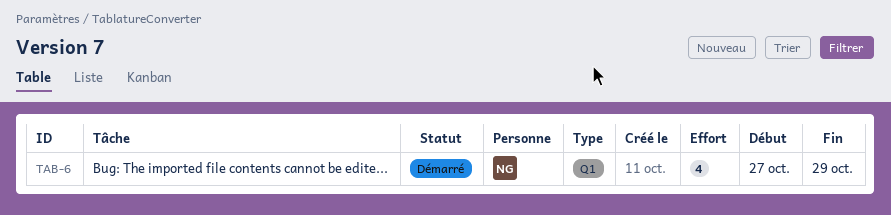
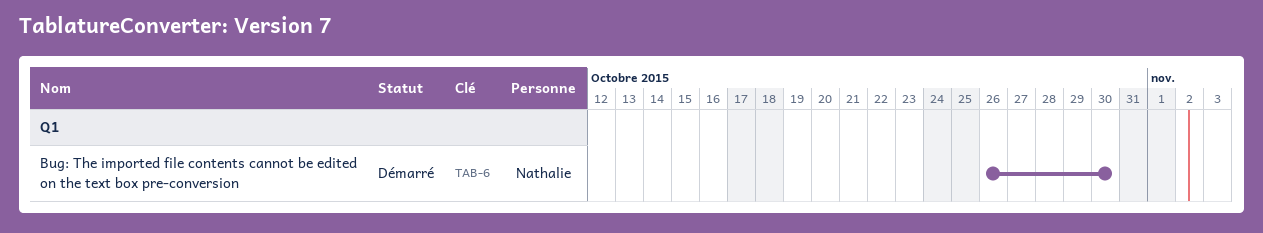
TAB-6, start: Oct 27 -> Oct 26
TAB-6, due: Oct 29 -> Oct 30

